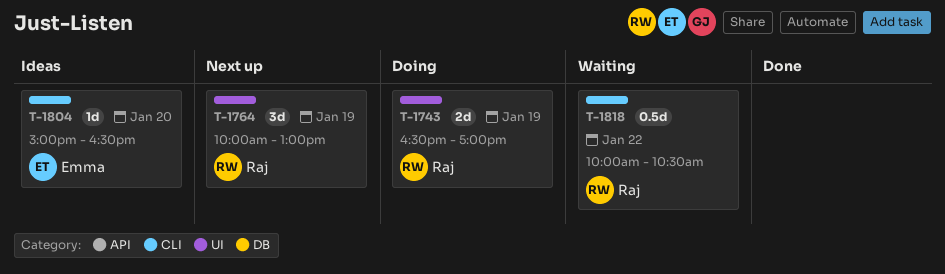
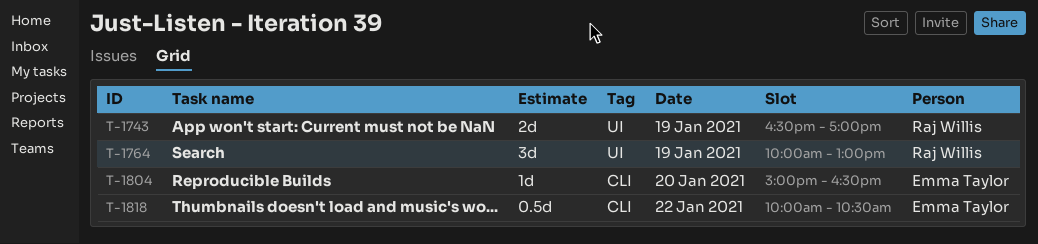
T-1818, owner: Raj Willis -> Emma Taylor

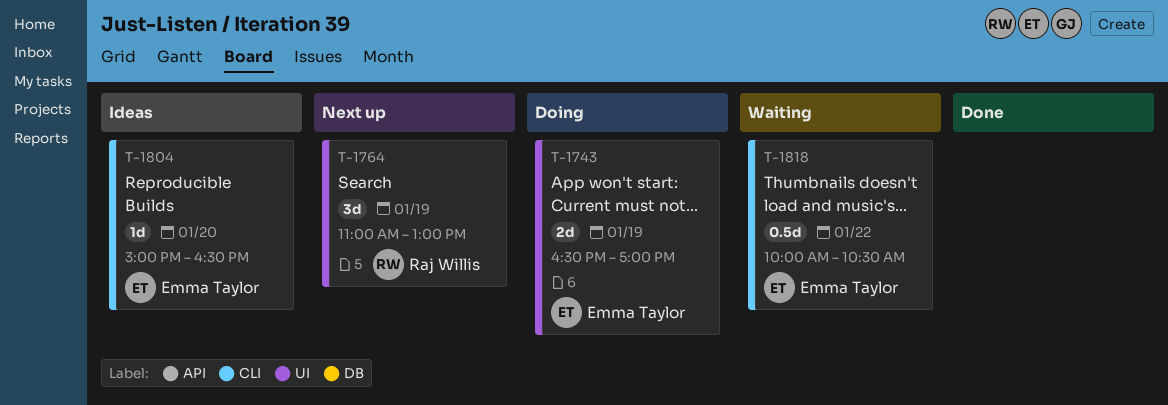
T-1743, owner: Raj Willis -> Emma Taylor
T-1764, begins: 10:00 -> 11:00

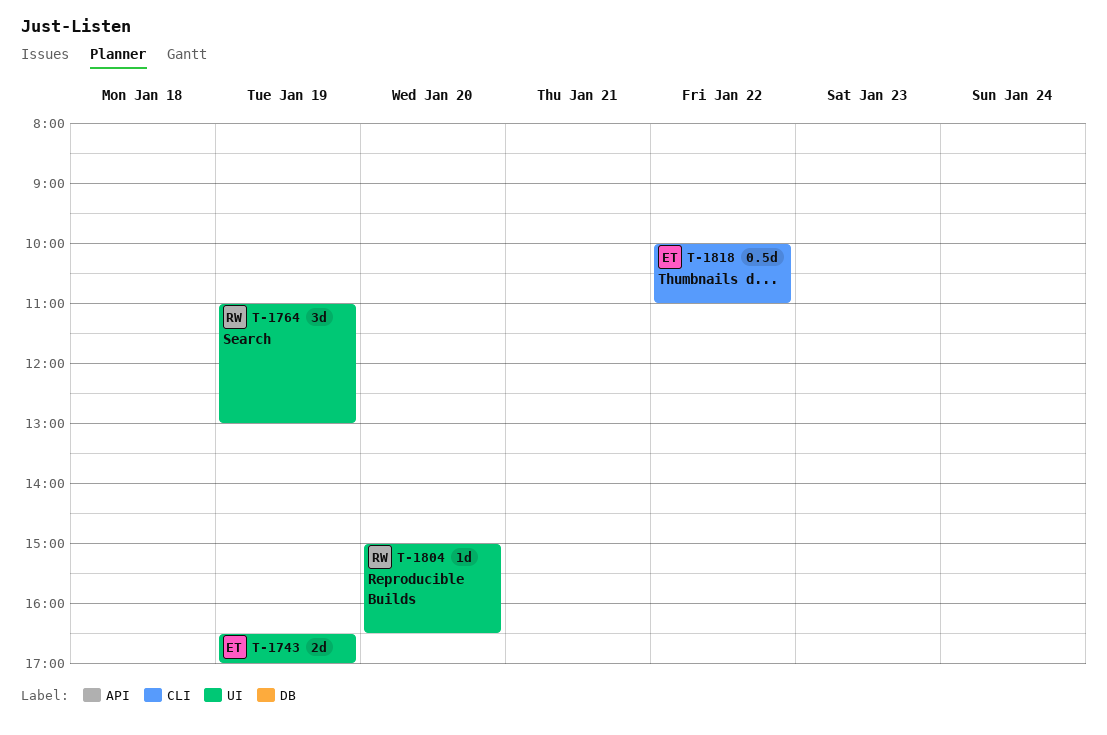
T-1804, owner: Emma Taylor -> Raj Willis
T-1804, label: CLI -> UI
T-1818, ends: 10:30 -> 11:00

